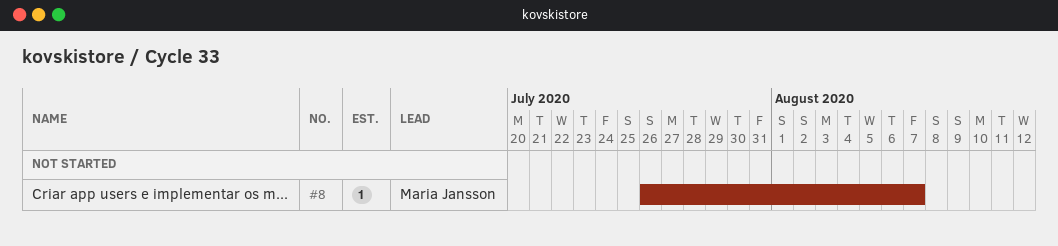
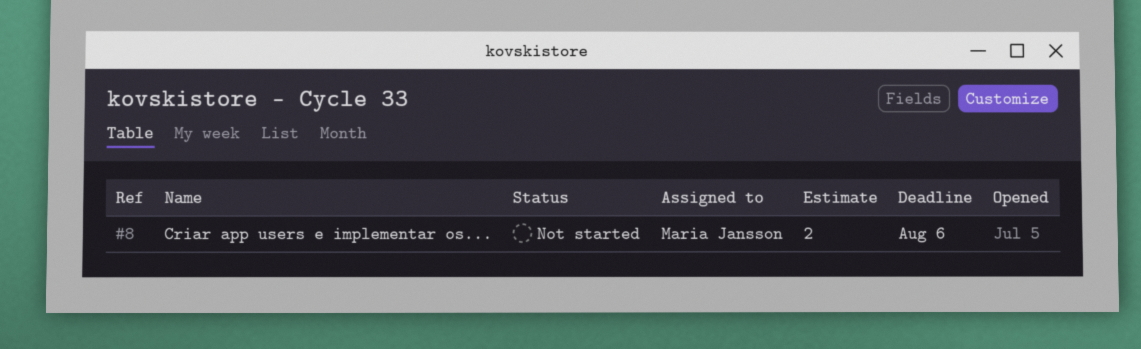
#8, estimate: 1 -> 2
#8, due: Aug 7 -> Aug 6

